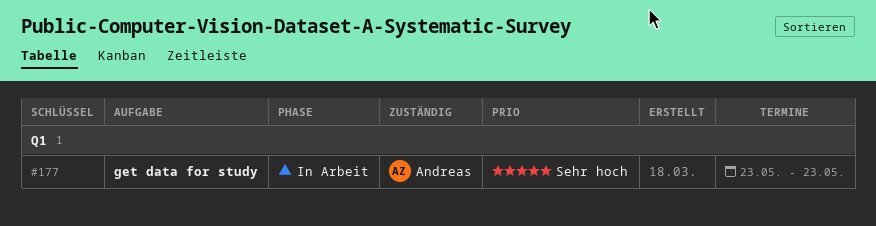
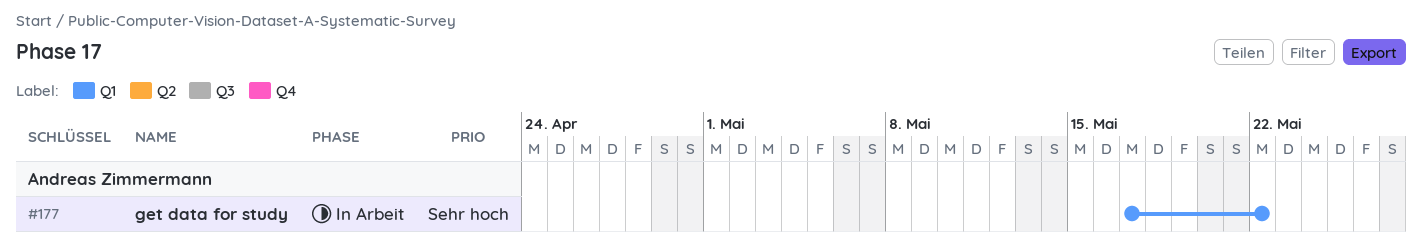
#177, start: May 23 -> May 17
#177, due: May 23 -> May 22

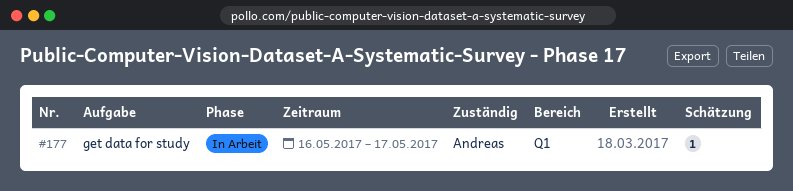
#177, start: May 17 -> May 16
#177, due: May 22 -> May 17

